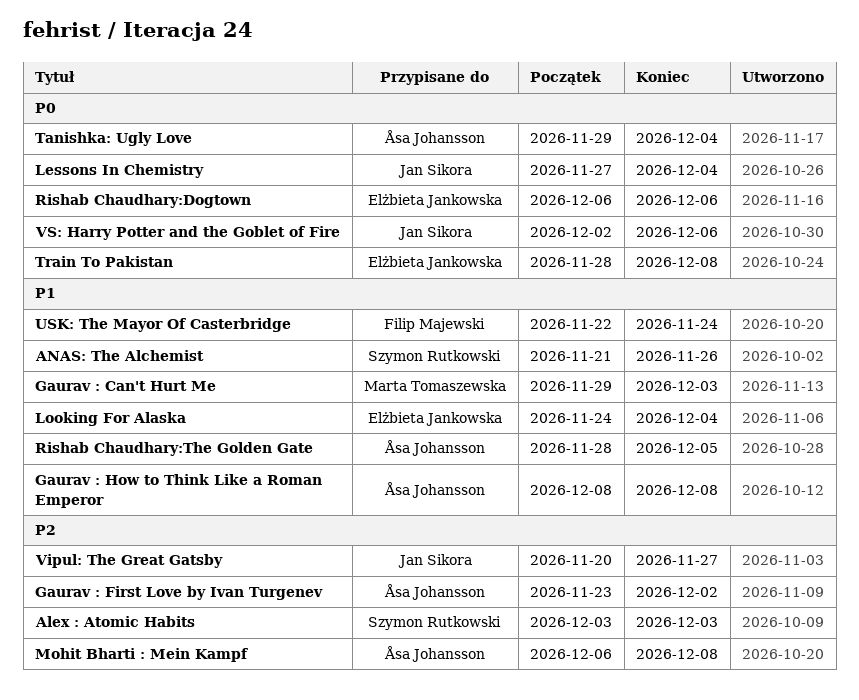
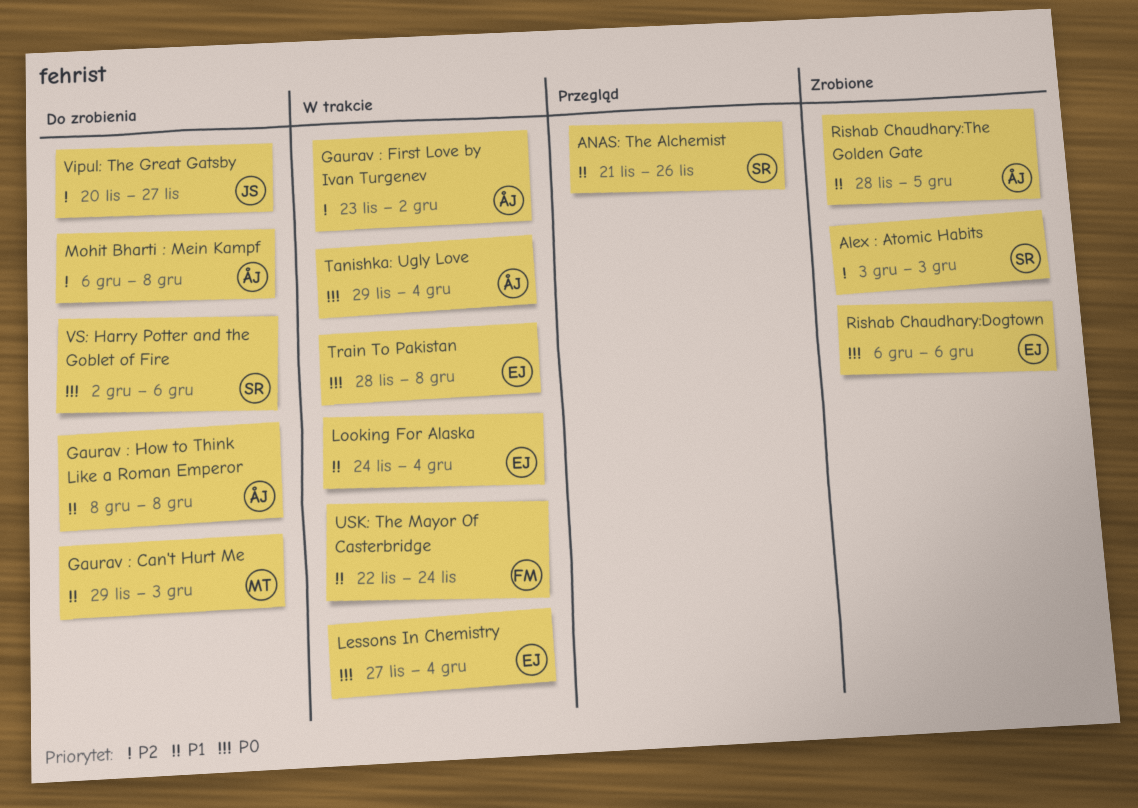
Lessons In Chemistry, owner: Jan Sikora -> Elżbieta Jankowska
VS: Harry Potter and the Goblet of Fire, owner: Jan Sikora -> Szymon Rutkowski

